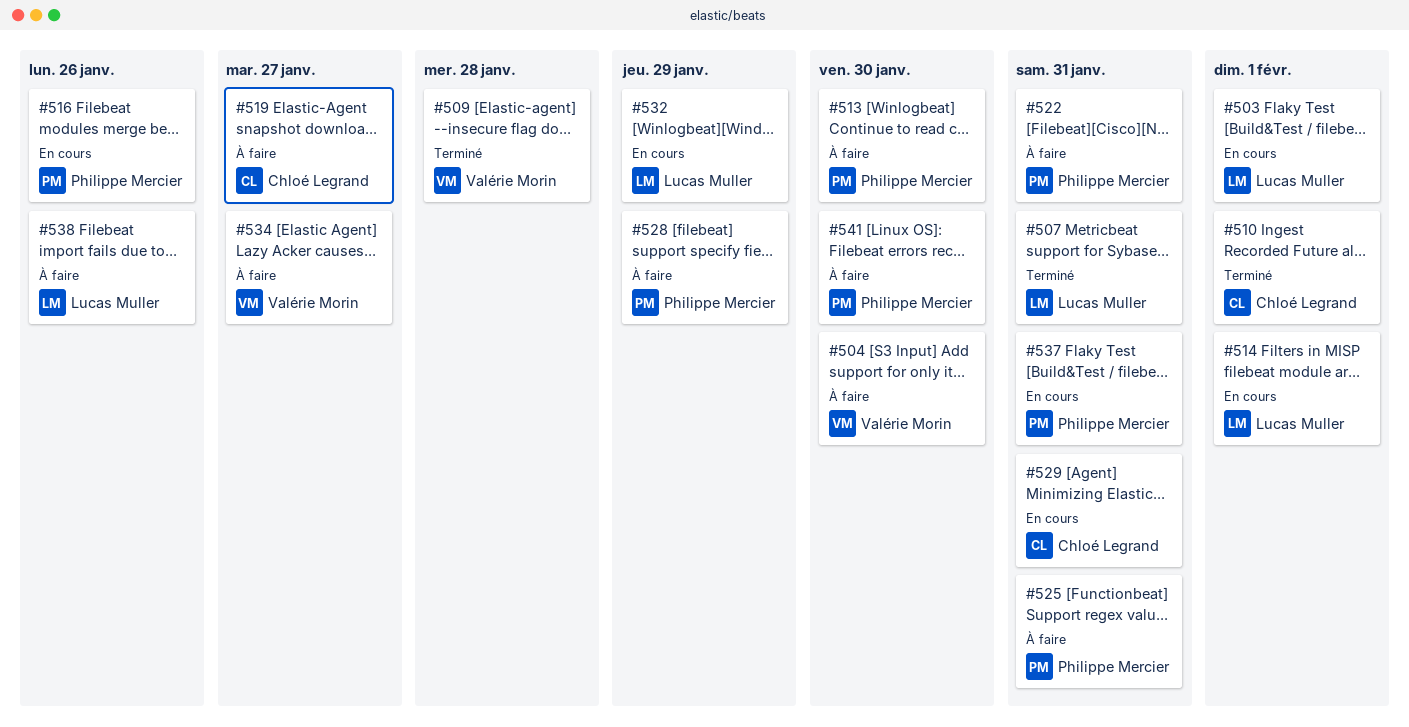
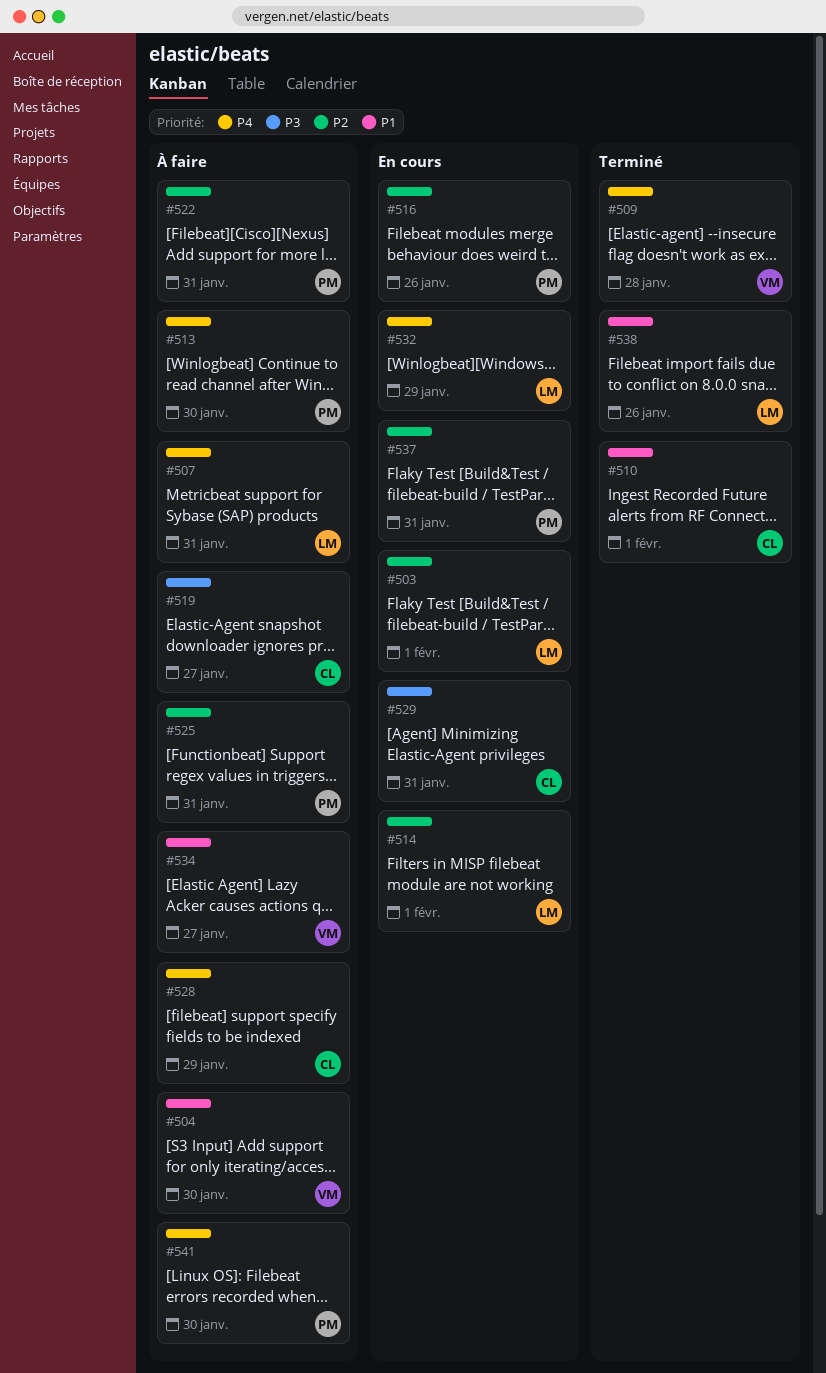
#507, status: Terminé -> À faire
#528, owner: Philippe Mercier -> Chloé Legrand
#538, status: À faire -> Terminé

